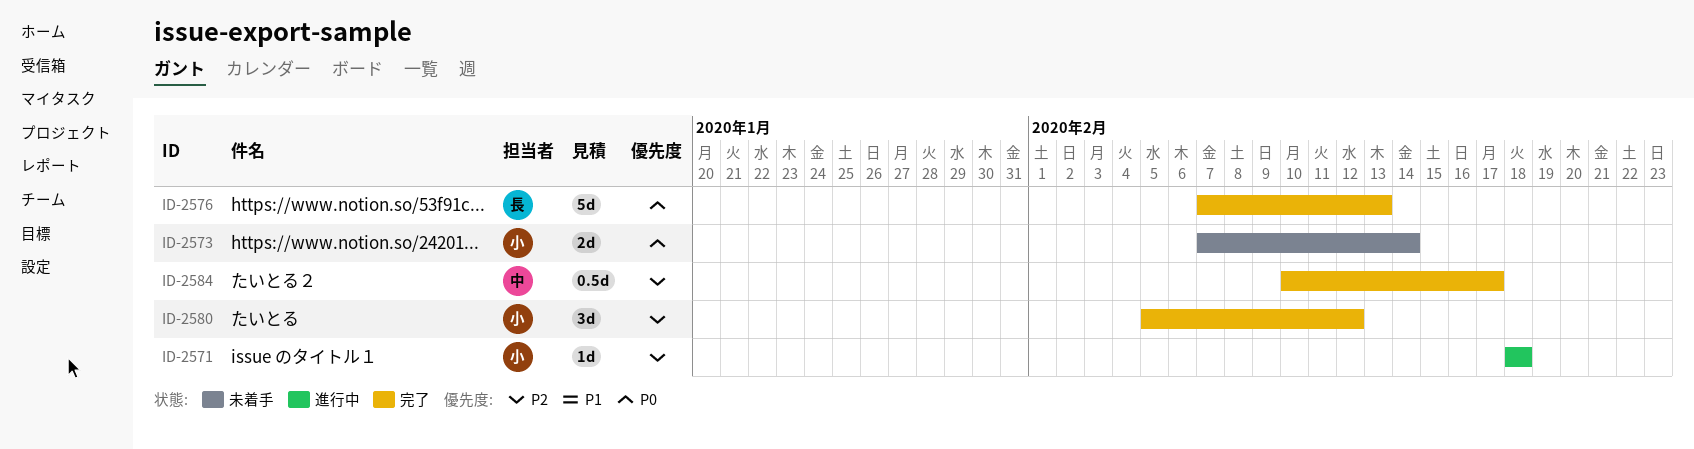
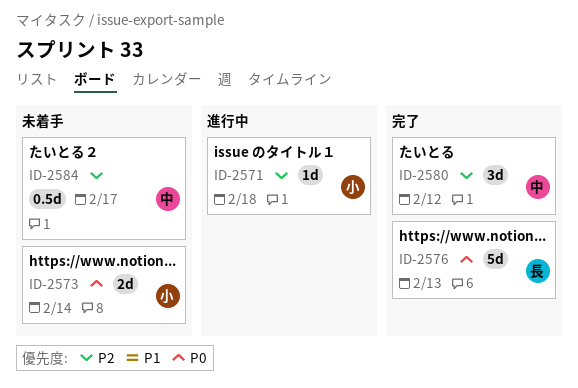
ID-2580, owner: 小 -> 中
ID-2584, status: 完了 -> 未着手

